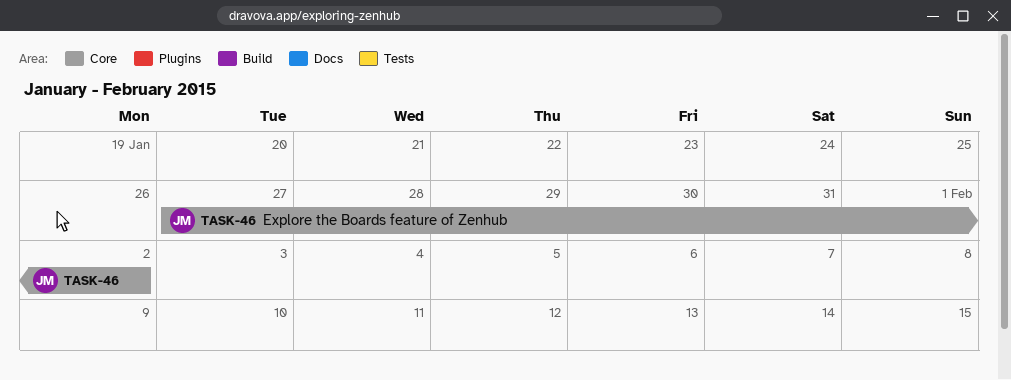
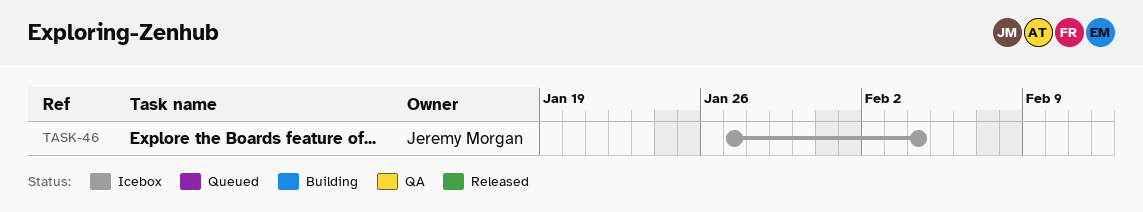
TASK-46, due: Feb 2 -> Feb 4

